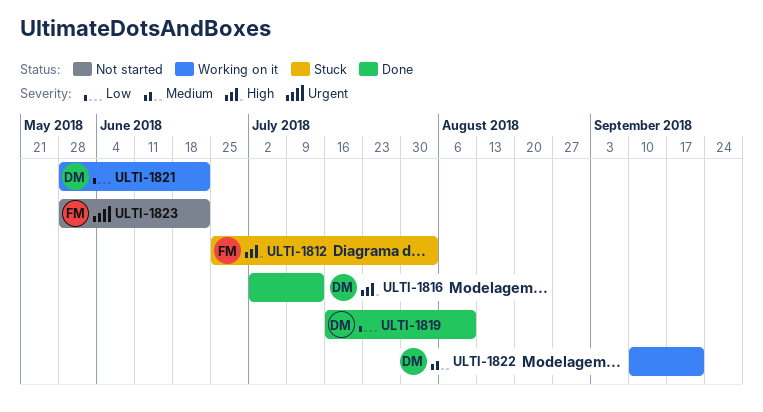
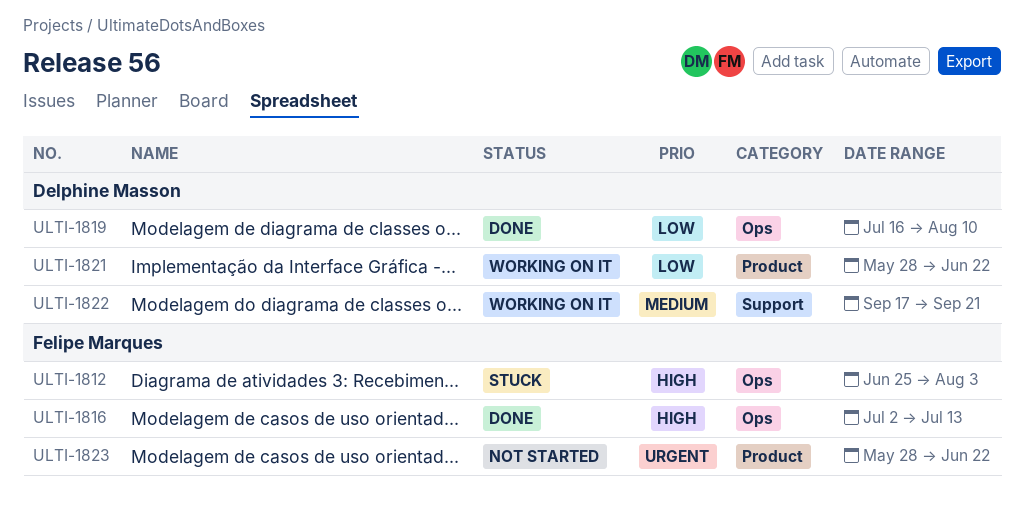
ULTI-1816, owner: Delphine Masson -> Felipe Marques
ULTI-1822, start: Sep 10 -> Sep 17

